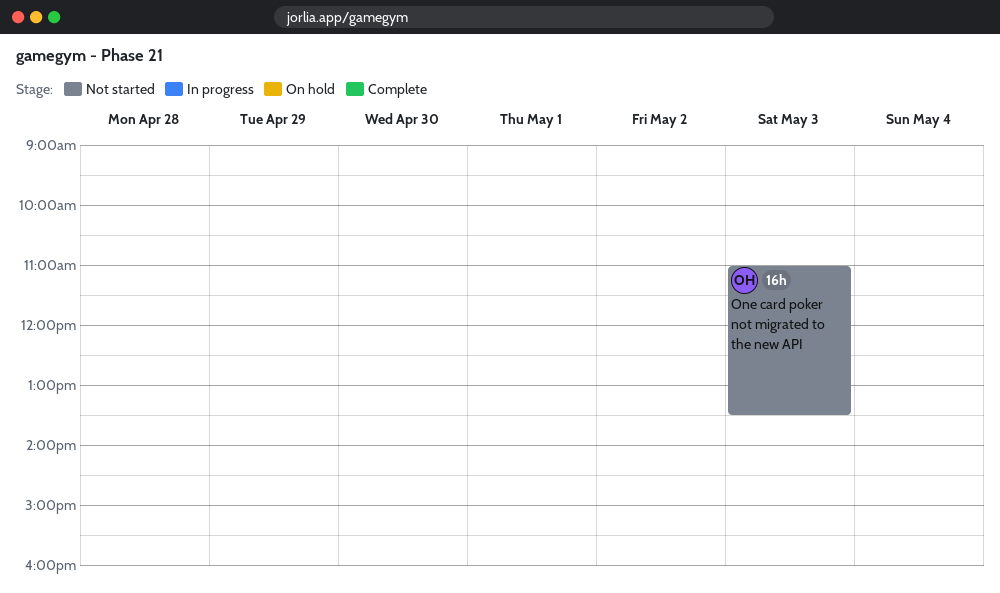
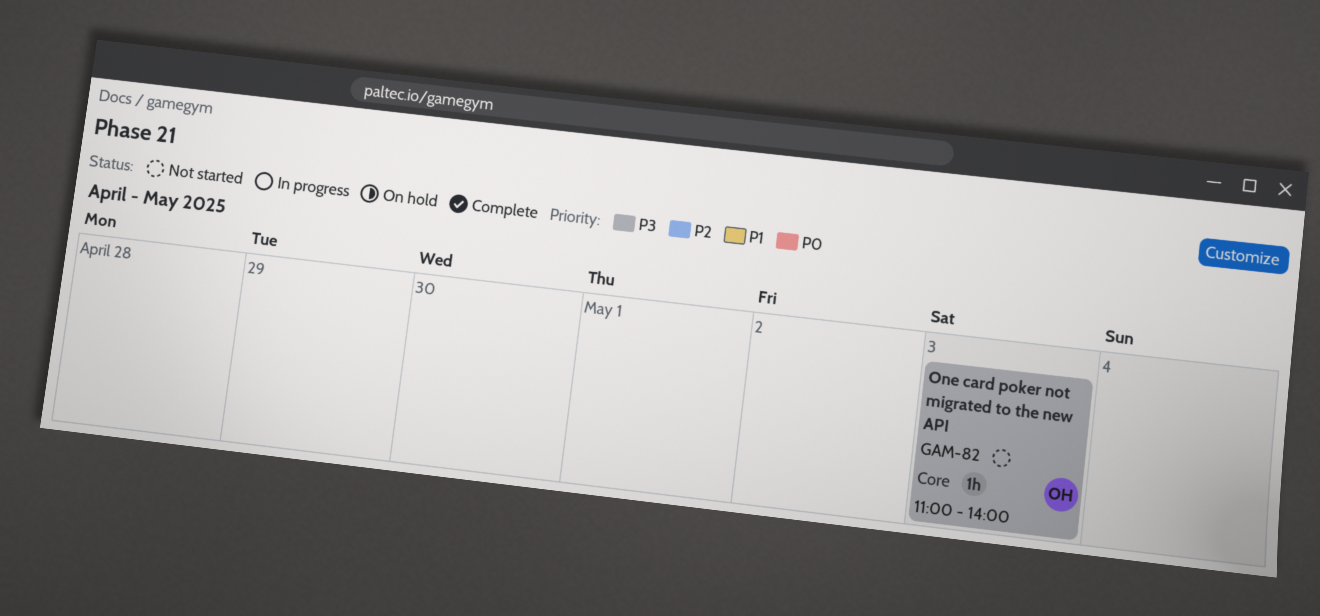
One card poker not migrated to the new API, estimate: 16h -> 1h
One card poker not migrated to the new API, ends: 13:30 -> 14:00

